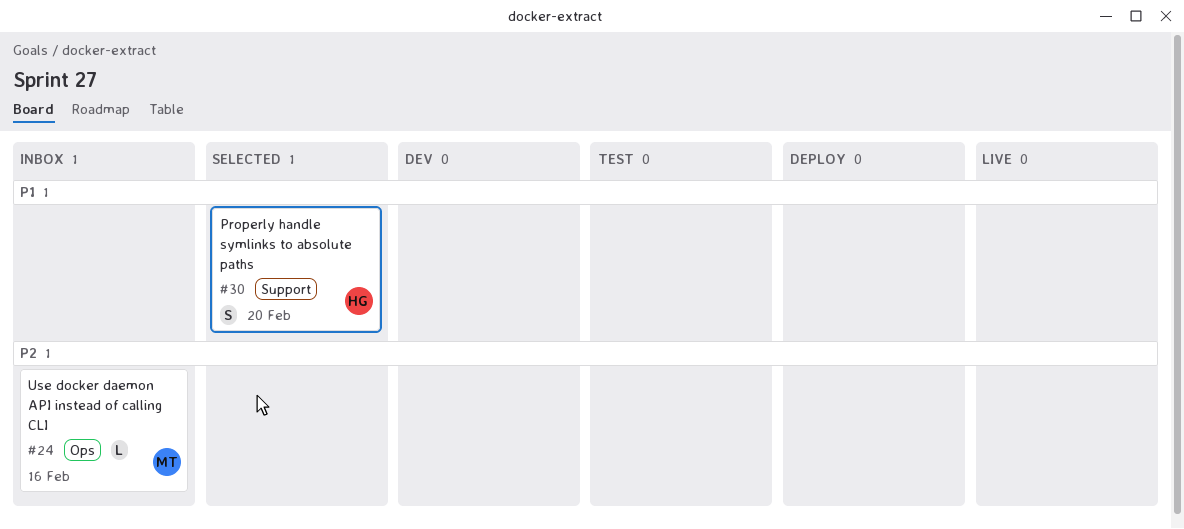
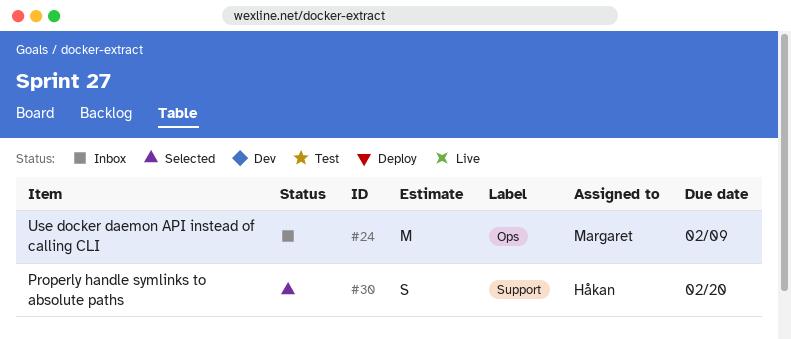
#24, estimate: L -> M
#24, due: Feb 16 -> Feb 9

